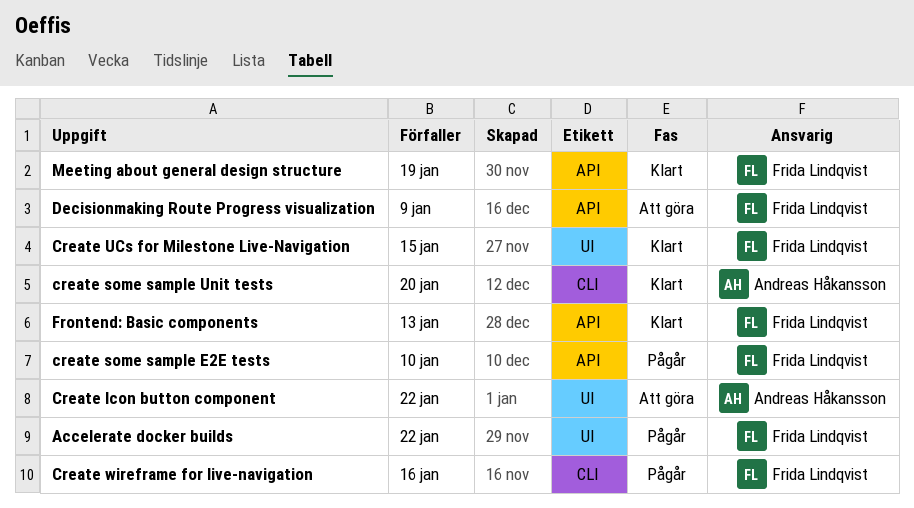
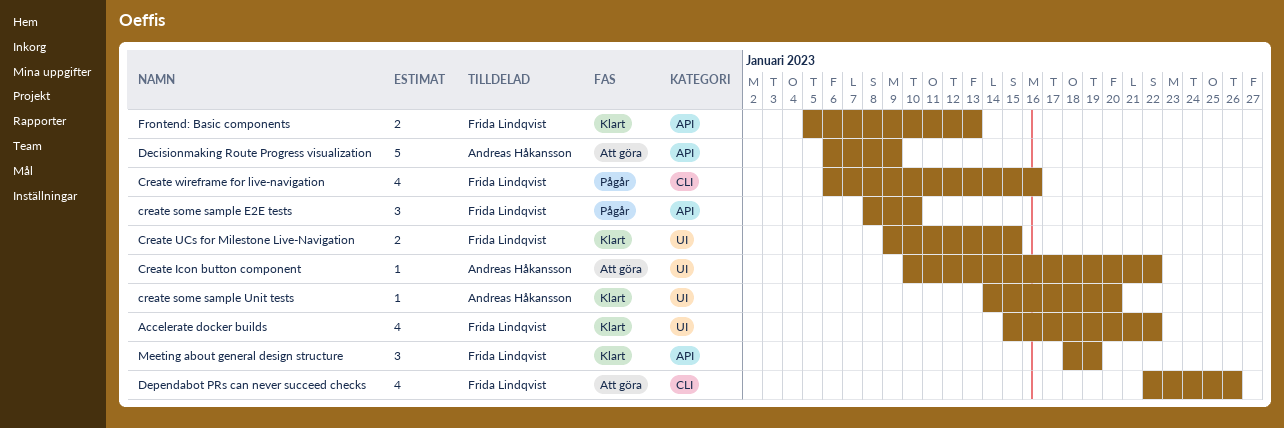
Accelerate docker builds, status: Pågår -> Klart
create some sample Unit tests, label: CLI -> UI
Decisionmaking Route Progress visualization, owner: Frida Lindqvist -> Andreas Håkansson
Dependabot PRs can never succeed checks: none -> present

